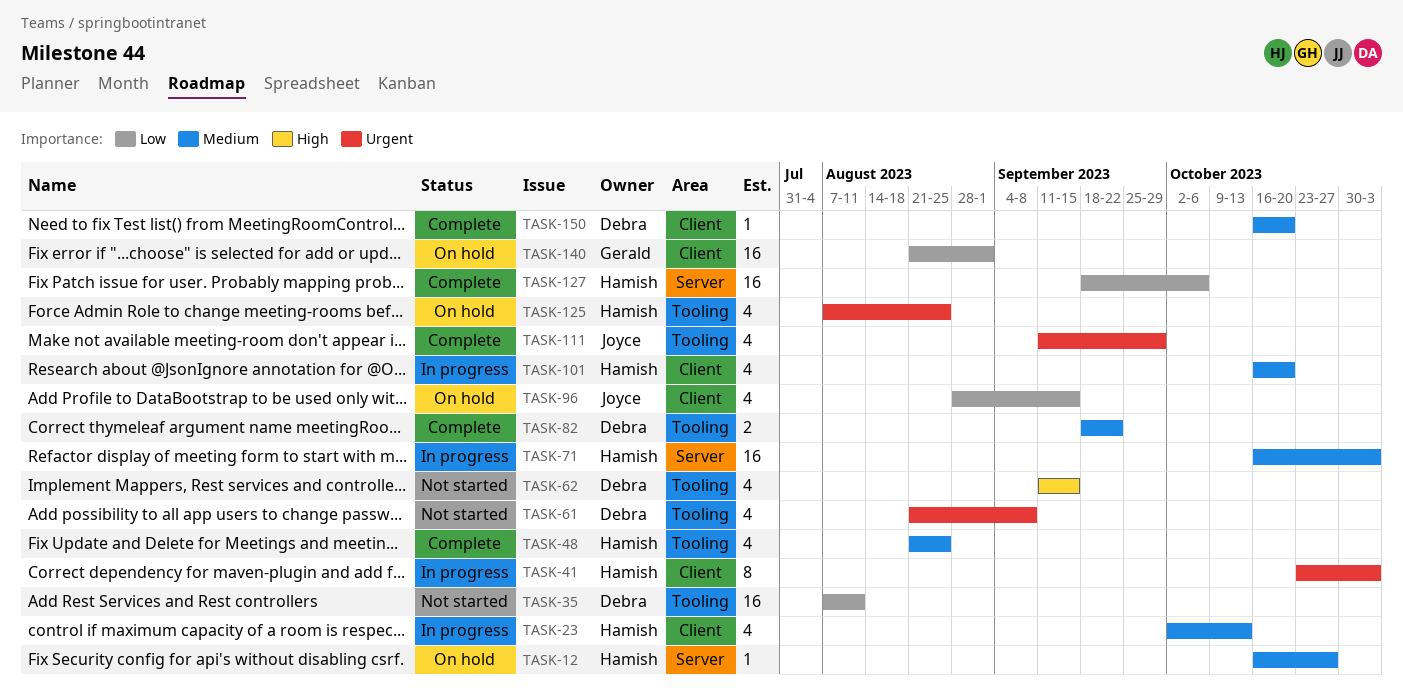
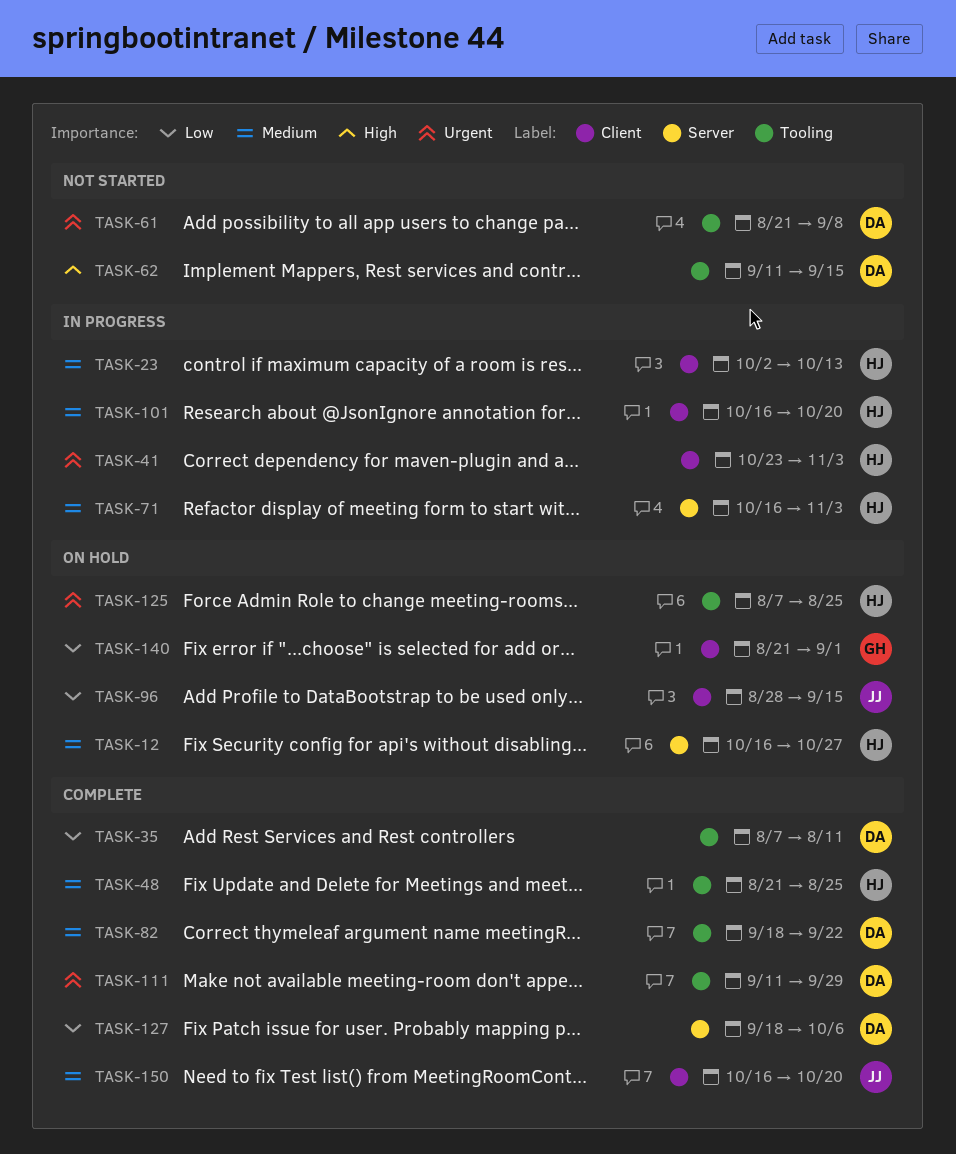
TASK-35, status: Not started -> Complete
TASK-111, owner: Joyce -> Debra
TASK-127, owner: Hamish -> Debra
TASK-150, owner: Debra -> Joyce

